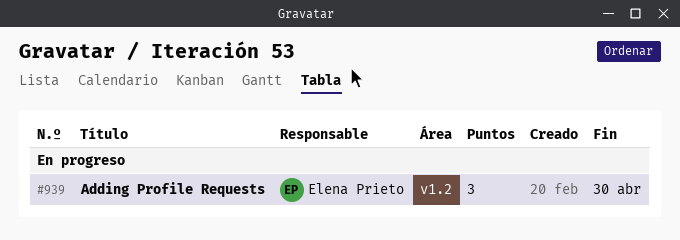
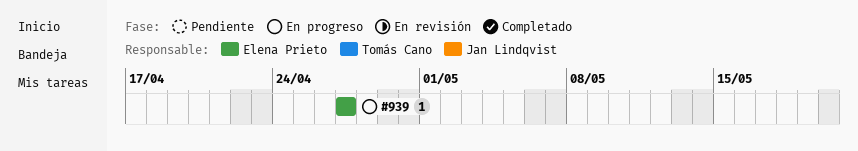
#939, estimate: 3 -> 1
#939, due: Apr 30 -> Apr 27

